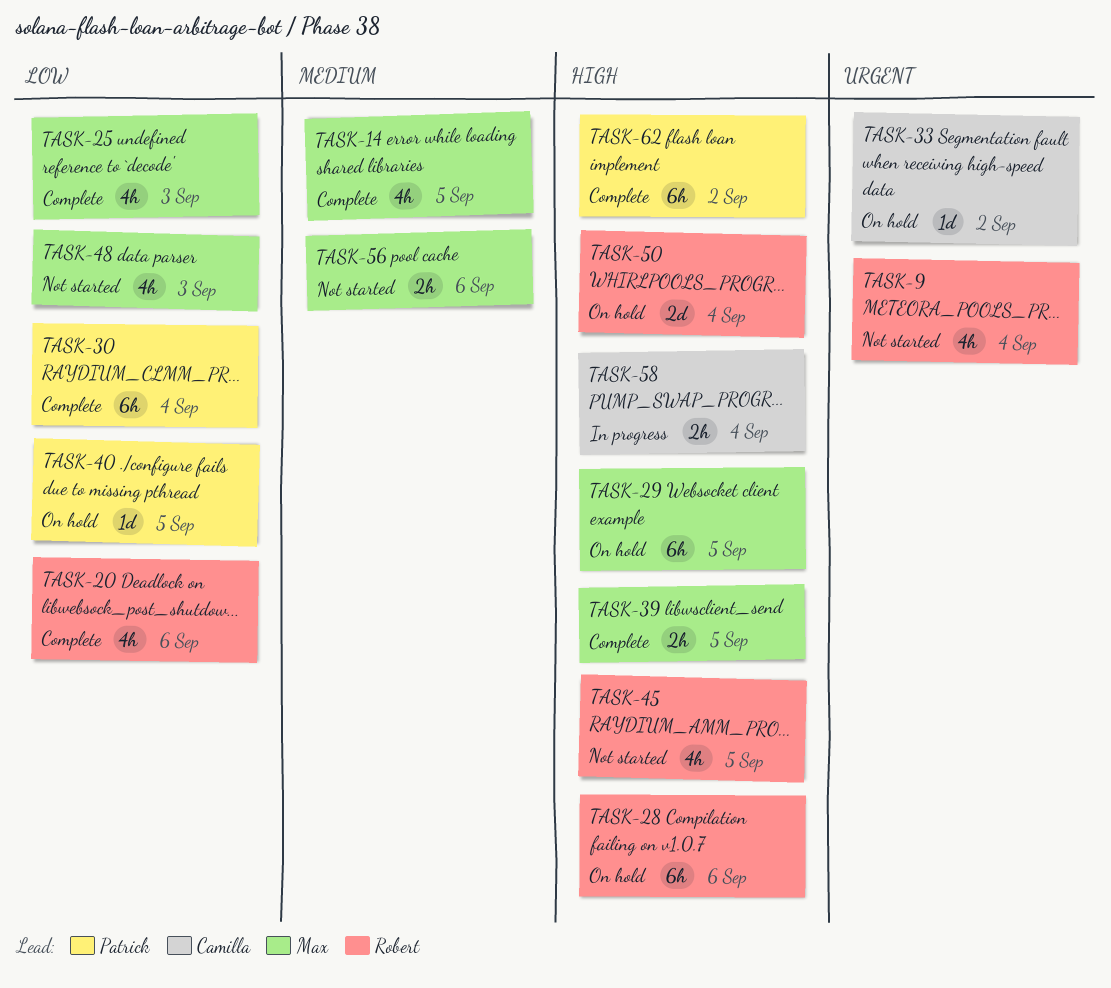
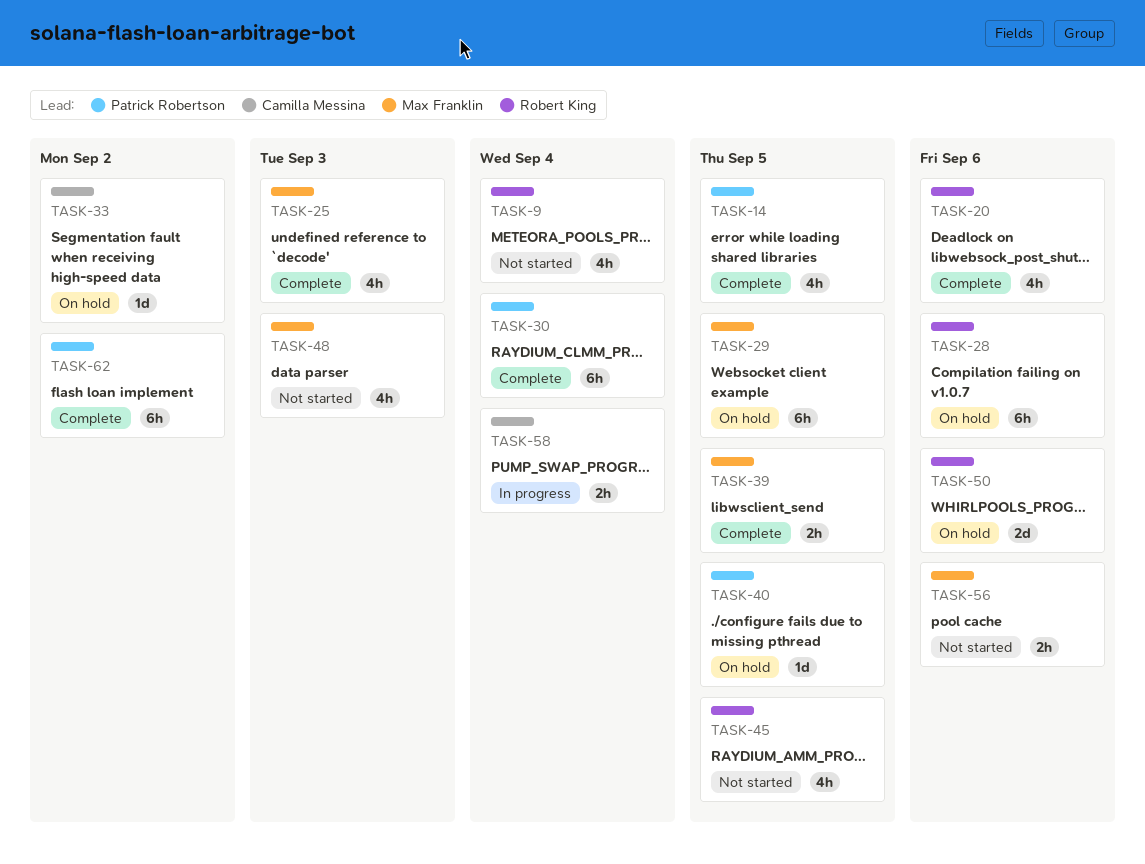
TASK-14, owner: Max Franklin -> Patrick Robertson
TASK-50, due: Sep 4 -> Sep 6

